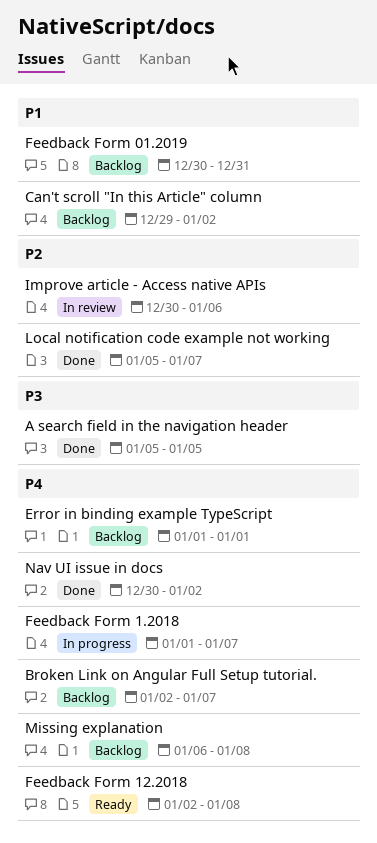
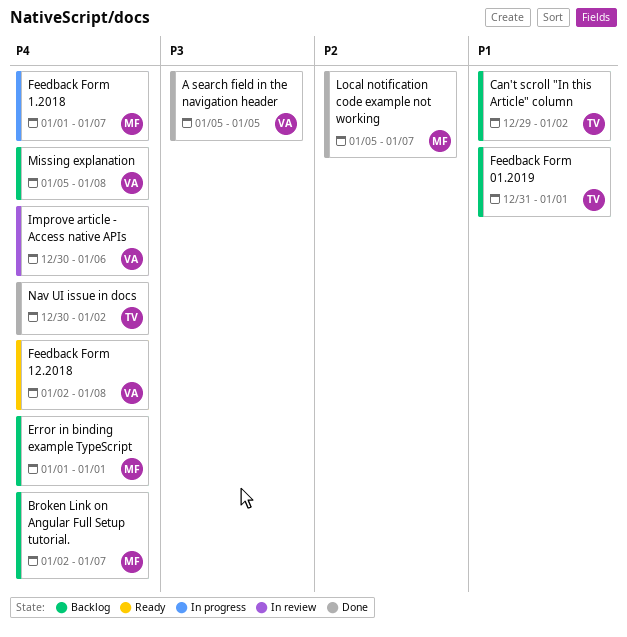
Feedback Form 01.2019, start: Dec 30 -> Dec 31
Feedback Form 01.2019, due: Dec 31 -> Jan 1
Improve article - Access native APIs, priority: P2 -> P4
Missing explanation, start: Jan 6 -> Jan 5

